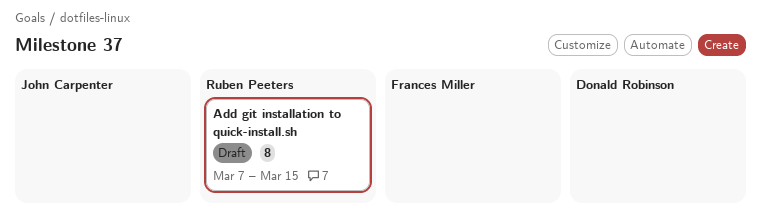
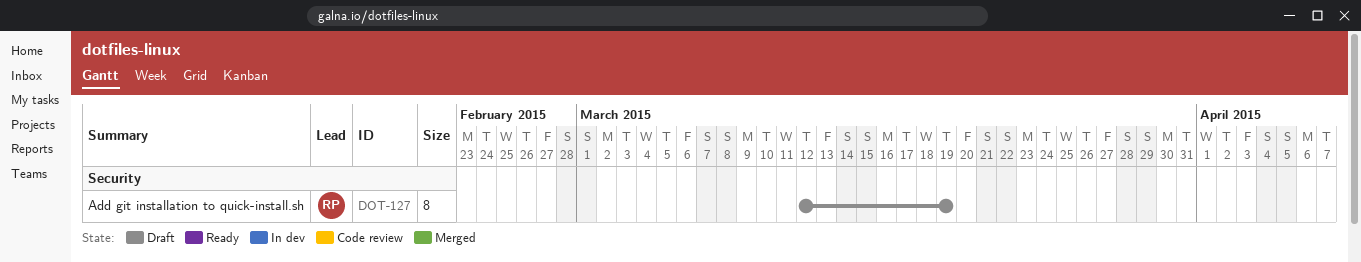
Add git installation to quick-install.sh, start: Mar 7 -> Mar 12
Add git installation to quick-install.sh, due: Mar 15 -> Mar 19

